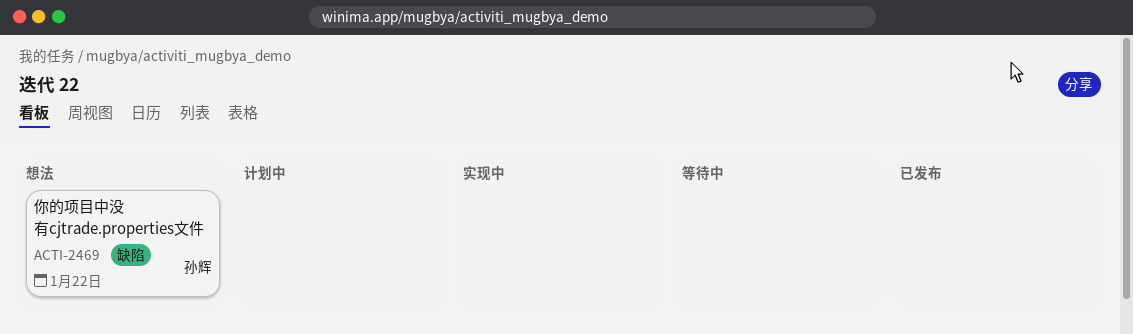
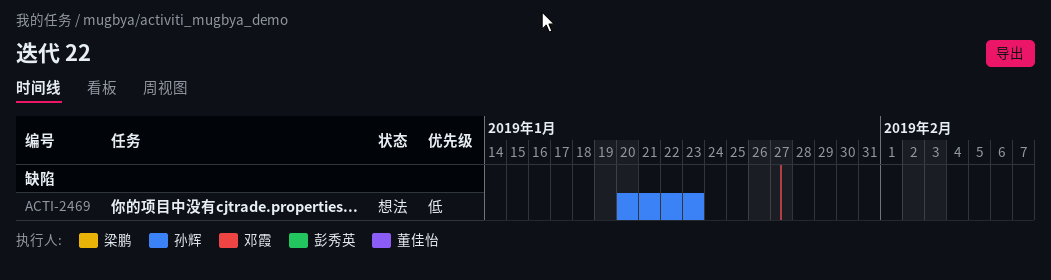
ACTI-2469, due: Jan 22 -> Jan 23

